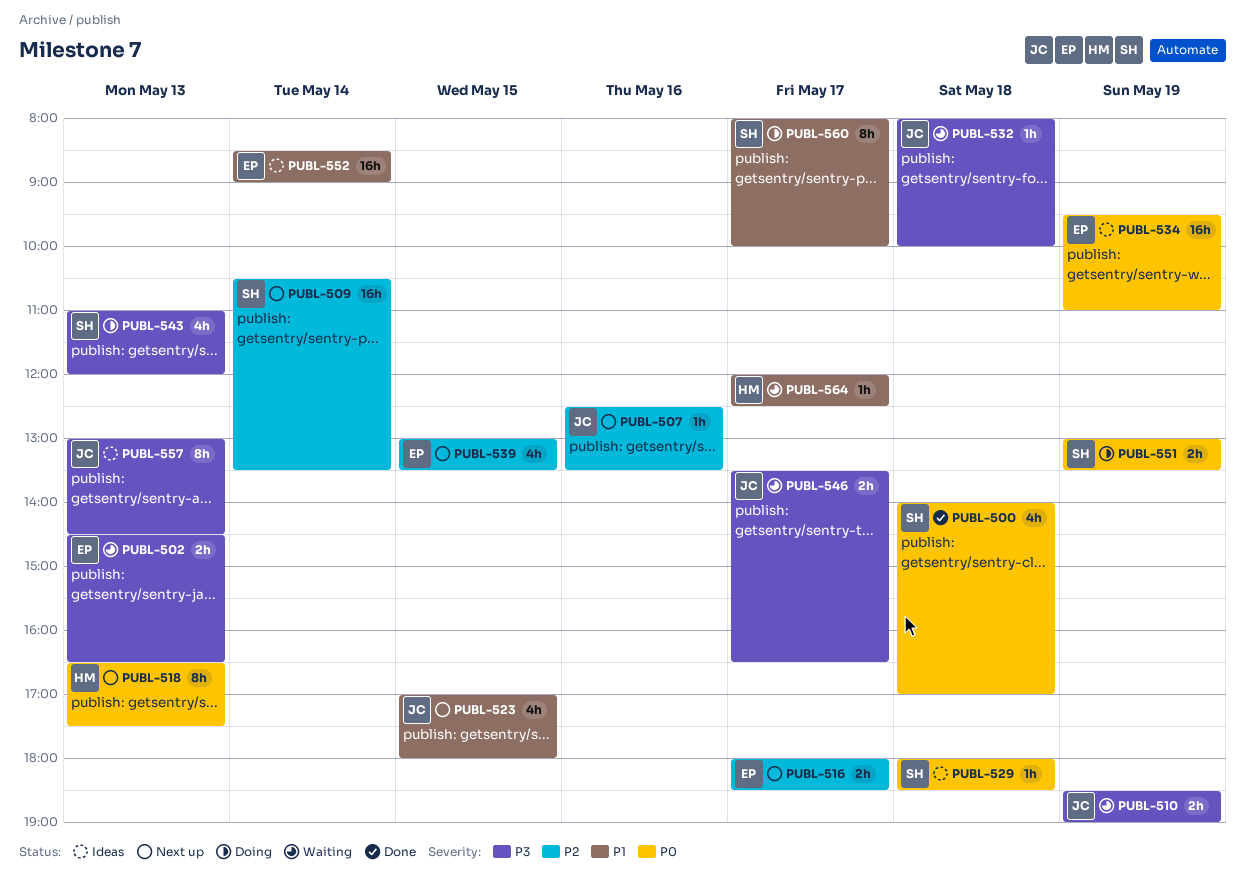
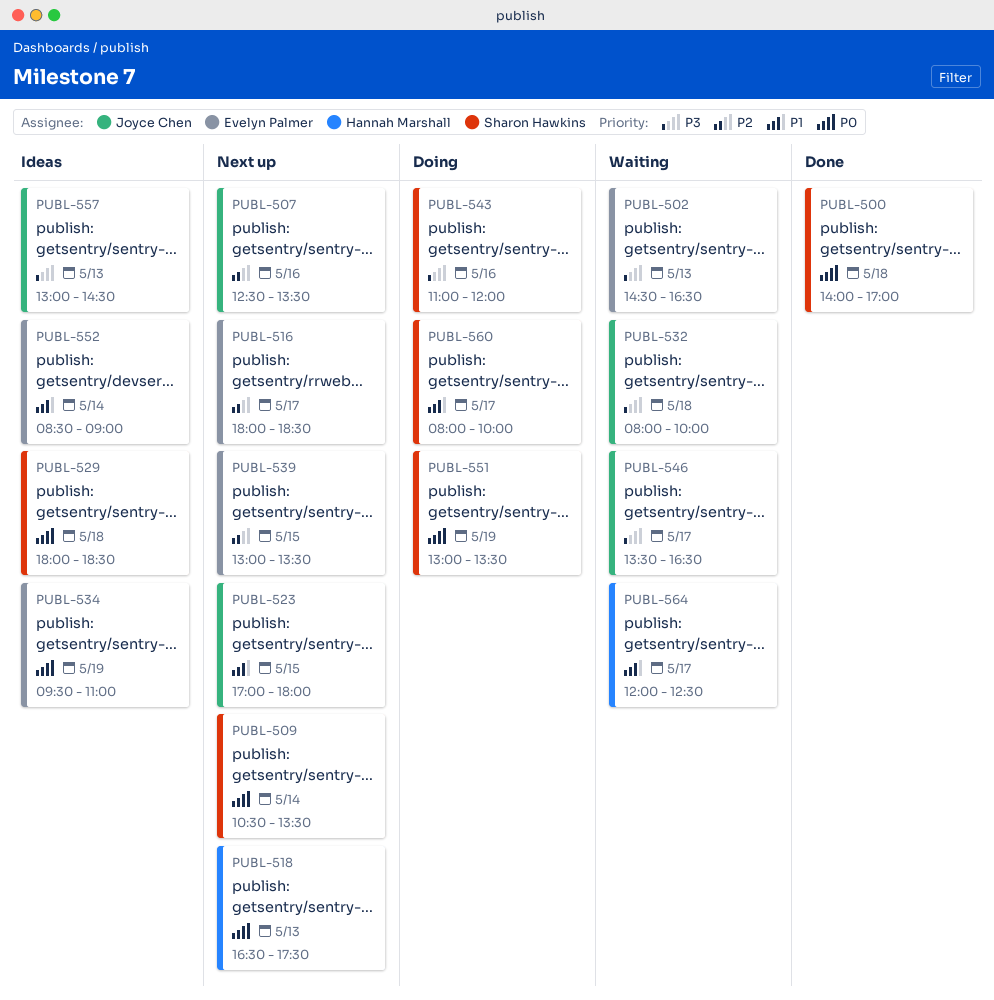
PUBL-509, priority: P2 -> P0
PUBL-510: present -> none
PUBL-543, day: May 13 -> May 16

